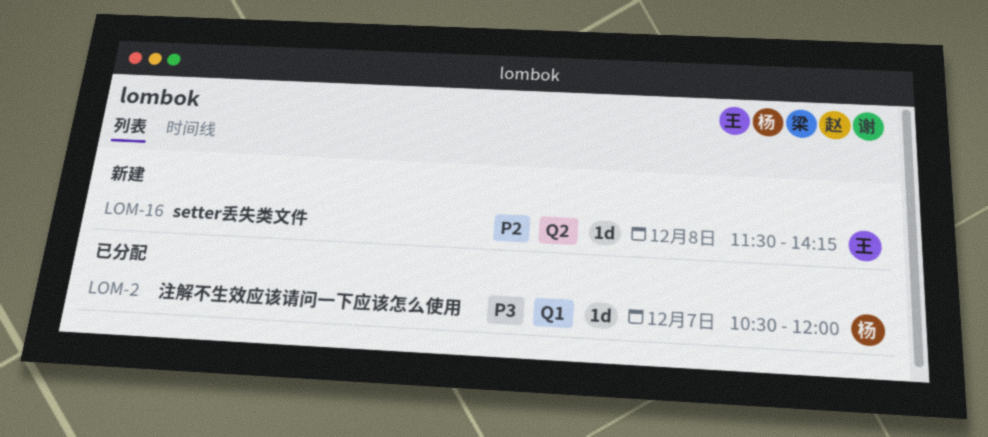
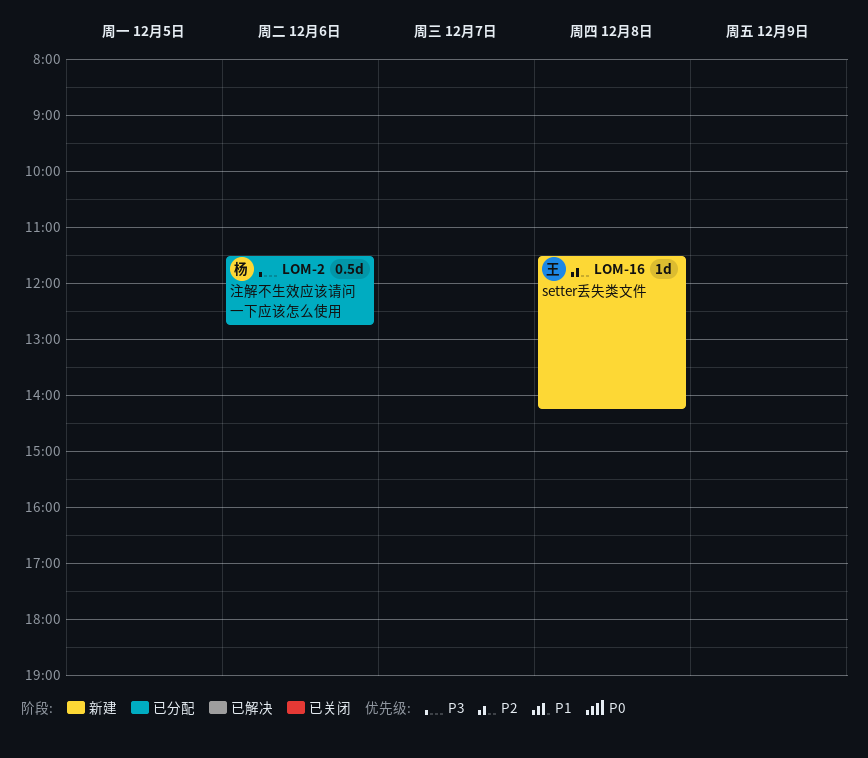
LOM-2, estimate: 1d -> 0.5d
LOM-2, day: Dec 7 -> Dec 6
LOM-2, begins: 10:30 -> 11:30
LOM-2, ends: 12:00 -> 12:45

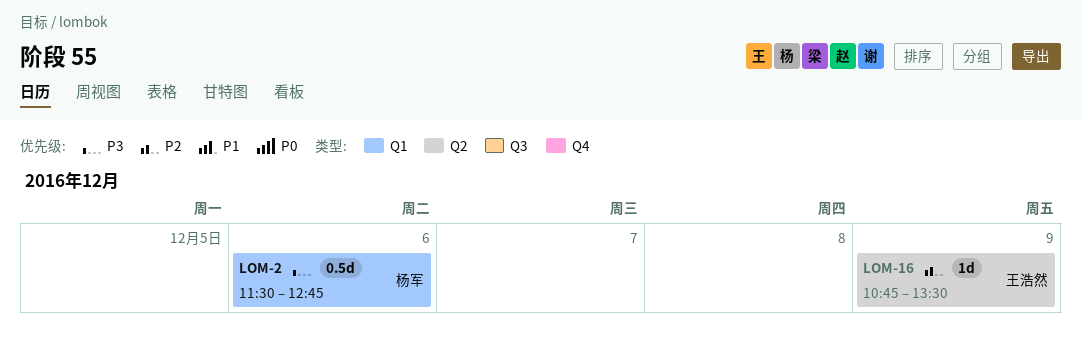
LOM-16, day: Dec 8 -> Dec 9
LOM-16, begins: 11:30 -> 10:45
LOM-16, ends: 14:15 -> 13:30

